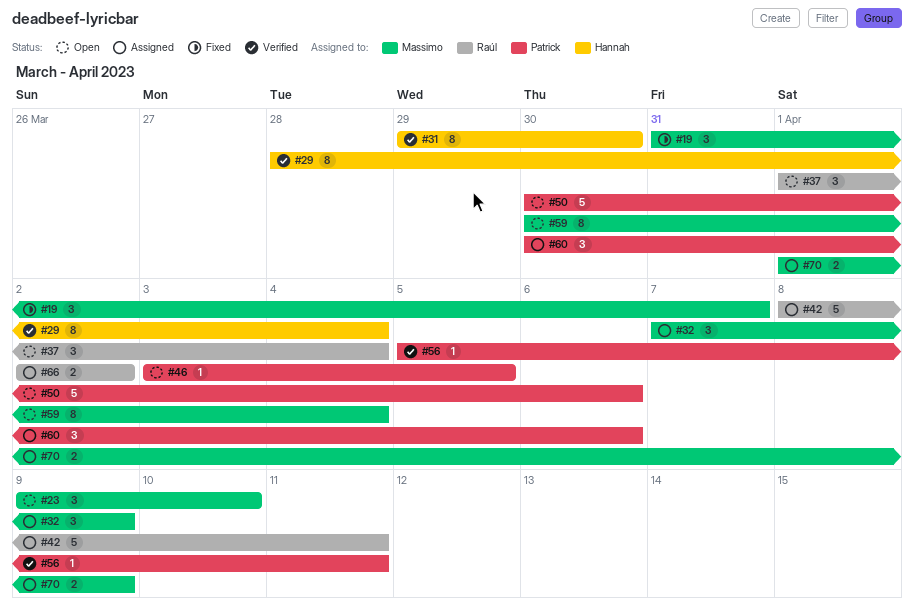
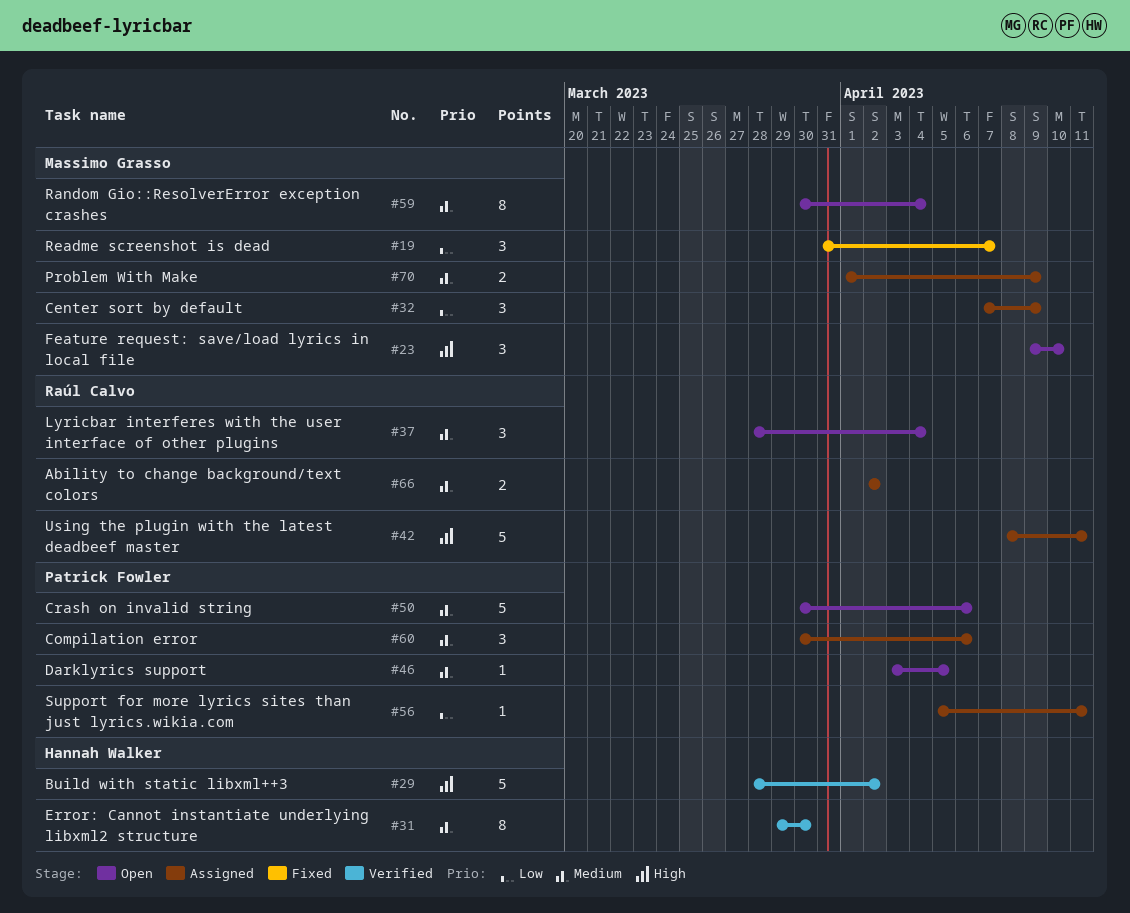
#29, estimate: 8 -> 5
#29, due: Apr 4 -> Apr 2
#37, start: Apr 1 -> Mar 28
#56, status: Verified -> Assigned

